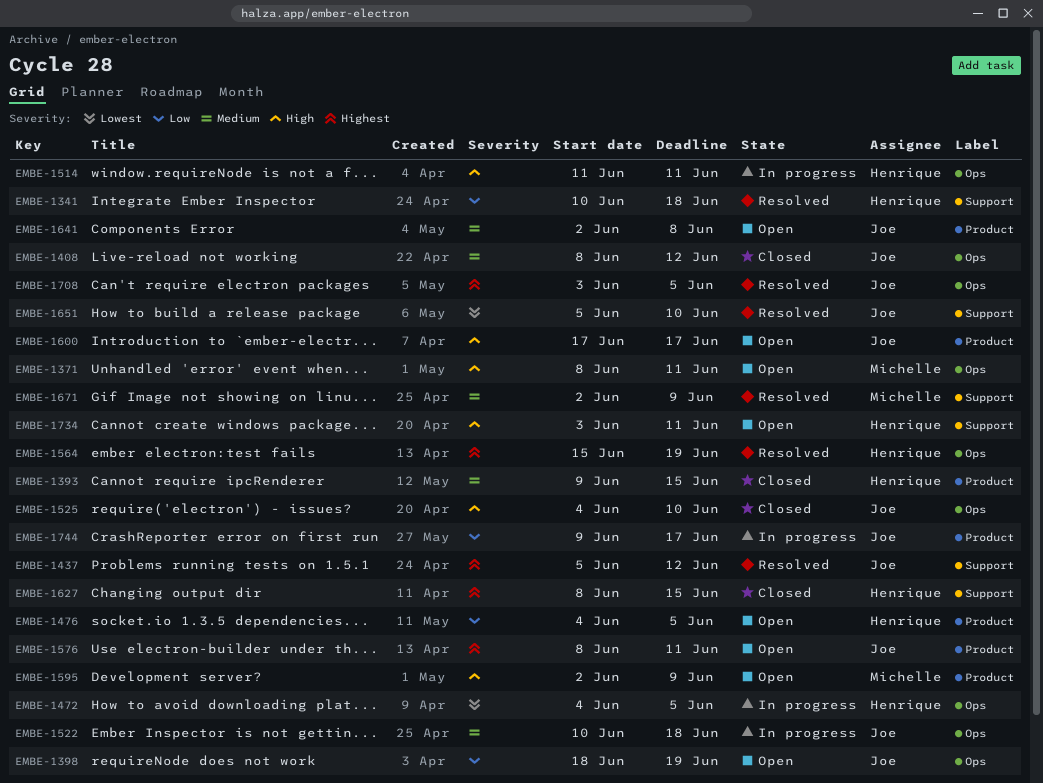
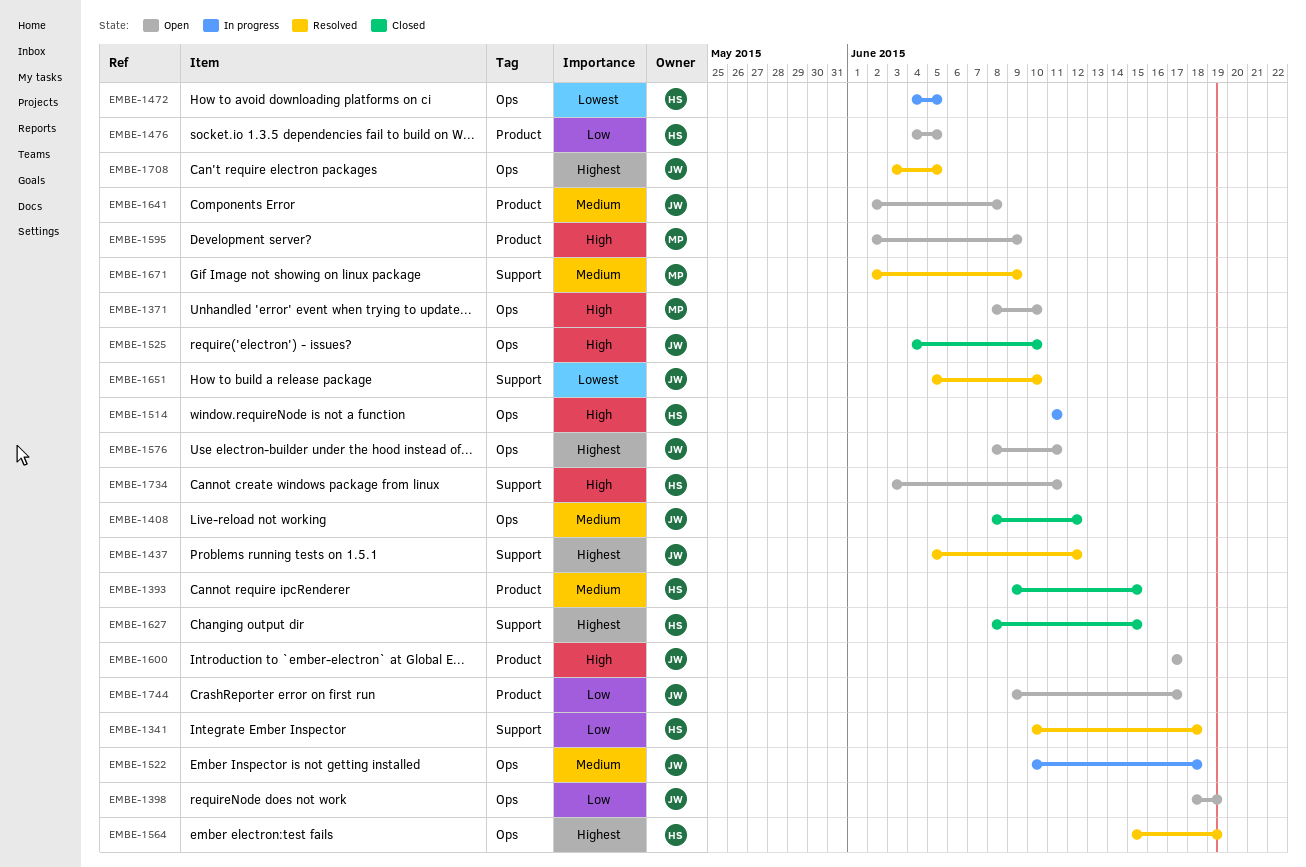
EMBE-1371, due: Jun 11 -> Jun 10
EMBE-1576, label: Product -> Ops
EMBE-1744, status: In progress -> Open

